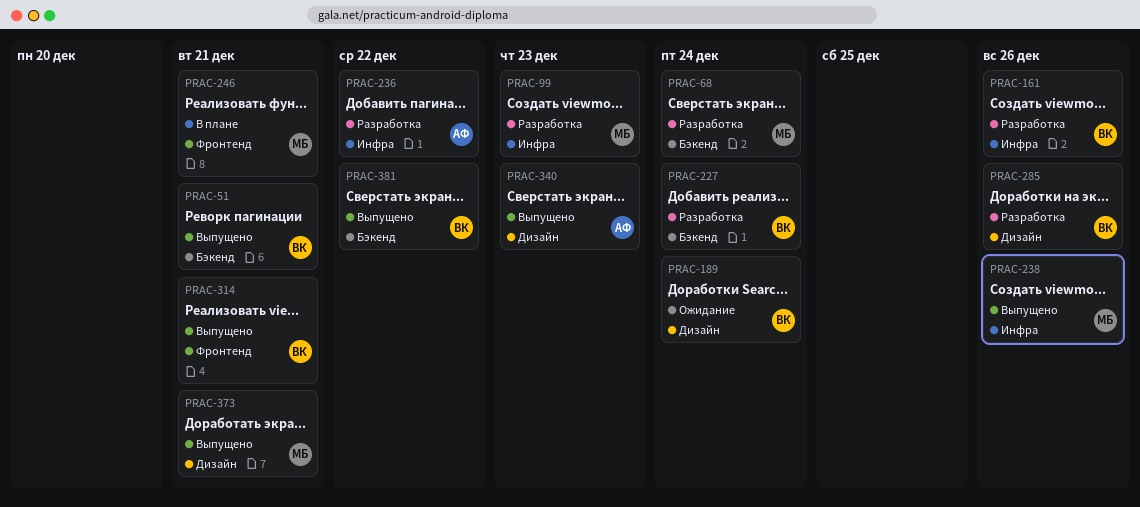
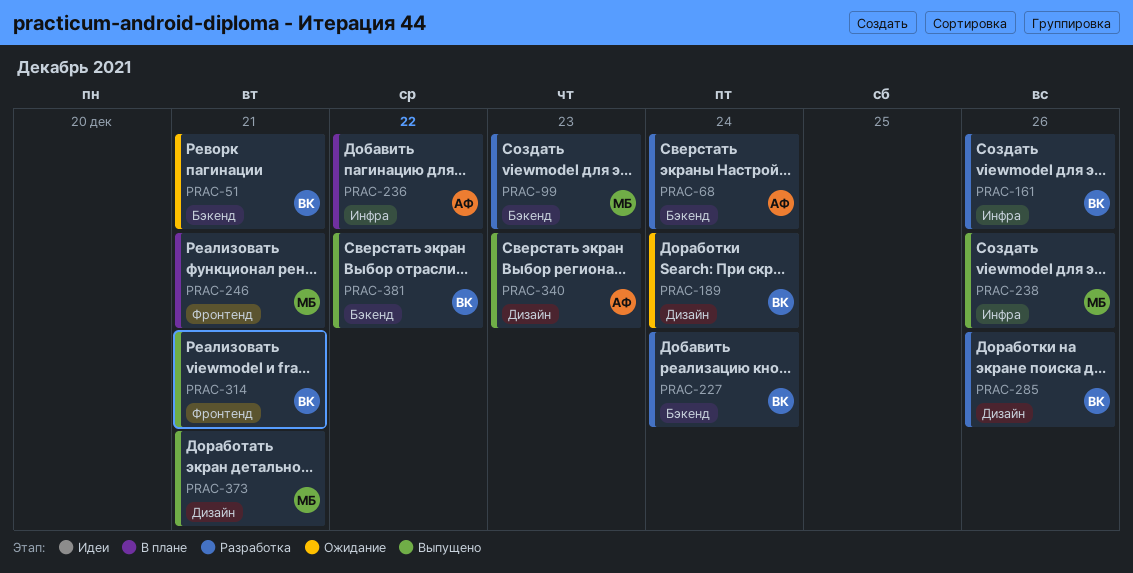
PRAC-51, status: Выпущено -> Ожидание
PRAC-68, owner: МБ -> АФ
PRAC-99, label: Инфра -> Бэкенд
PRAC-236, status: Разработка -> В плане

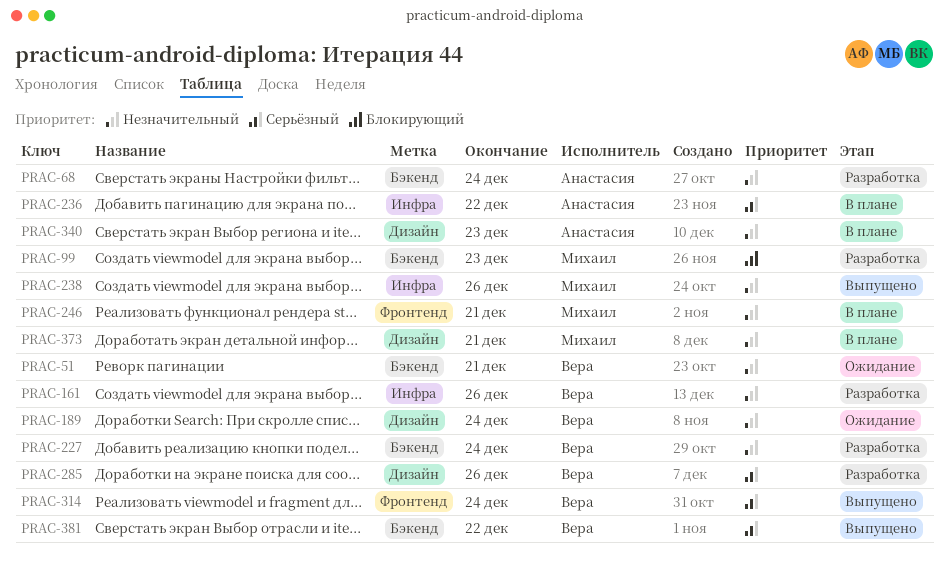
PRAC-314, due: Dec 21 -> Dec 24
PRAC-340, status: Выпущено -> В плане
PRAC-373, status: Выпущено -> В плане

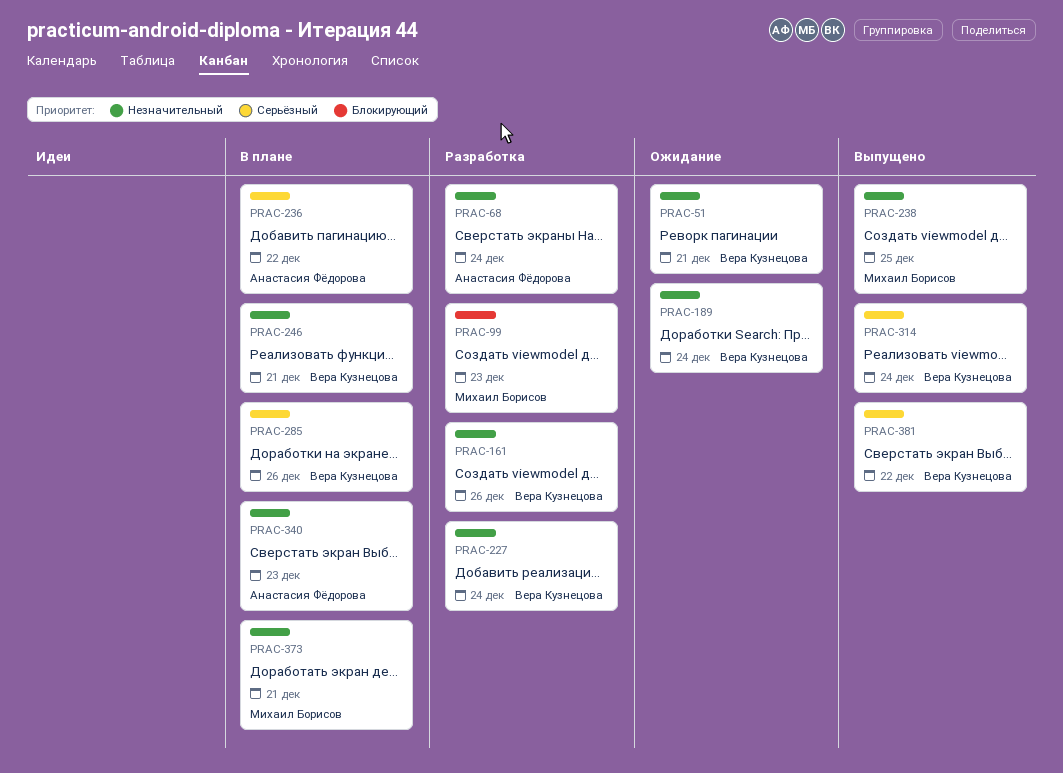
PRAC-238, due: Dec 26 -> Dec 25
PRAC-246, owner: Михаил Борисов -> Вера Кузнецова
PRAC-285, status: Разработка -> В плане

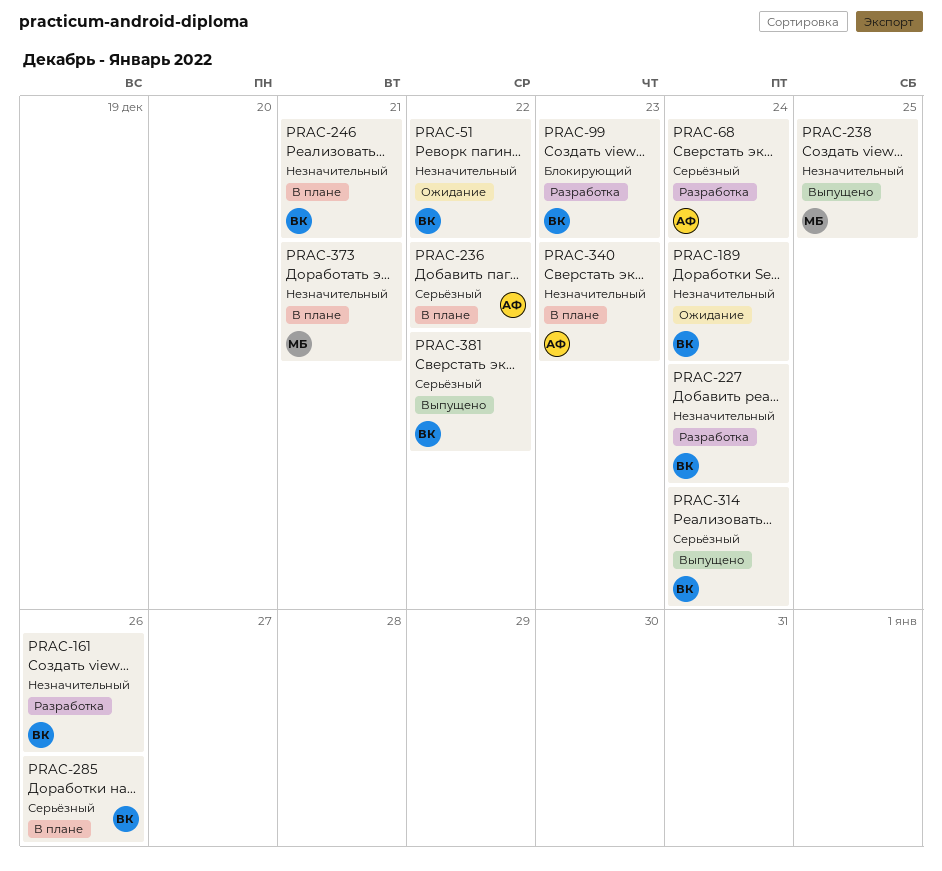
PRAC-51, due: Dec 21 -> Dec 22
PRAC-68, priority: Незначительный -> Серьёзный
PRAC-99, owner: Михаил Борисов -> Вера Кузнецова

